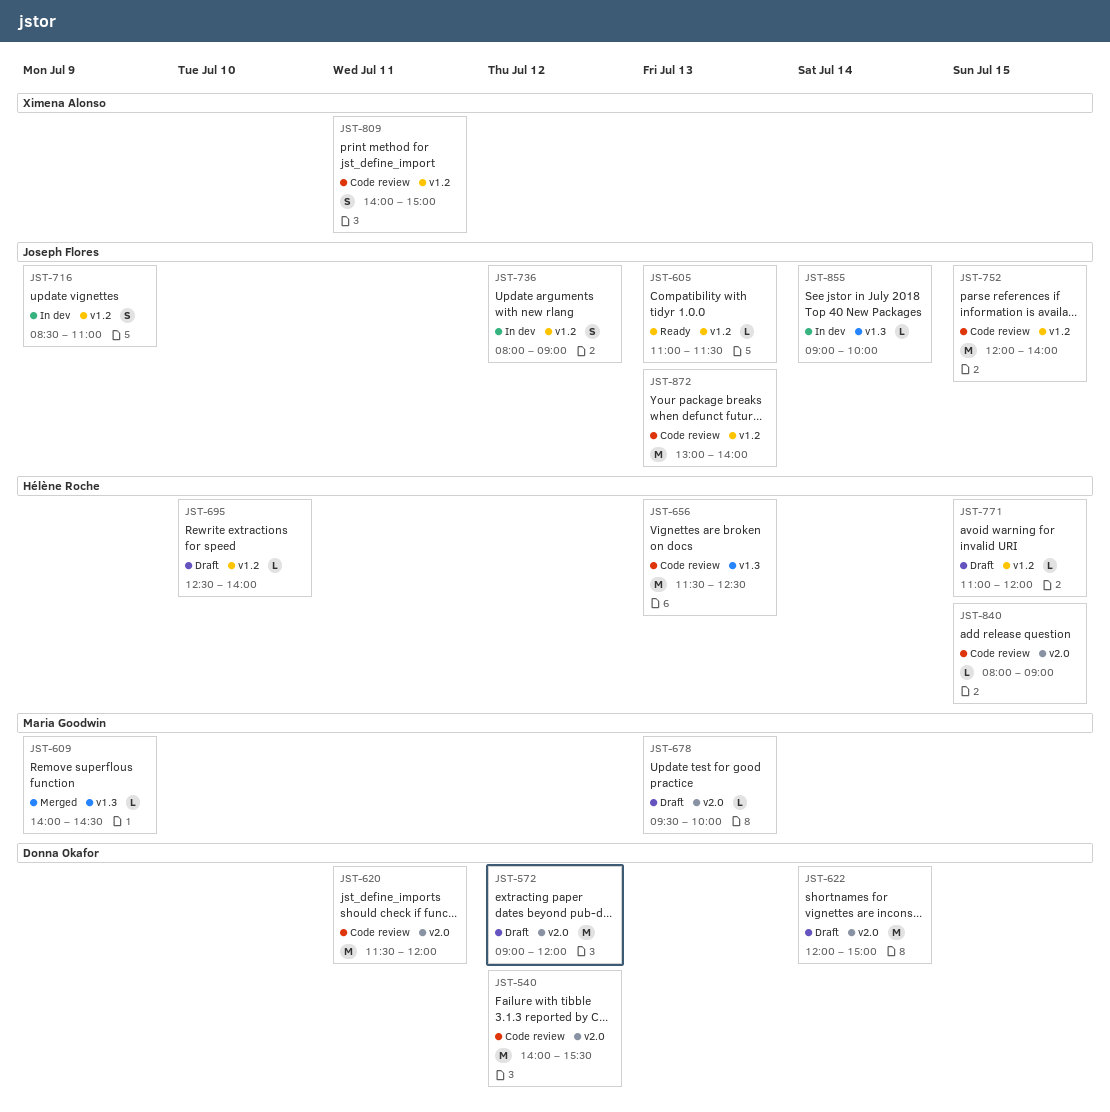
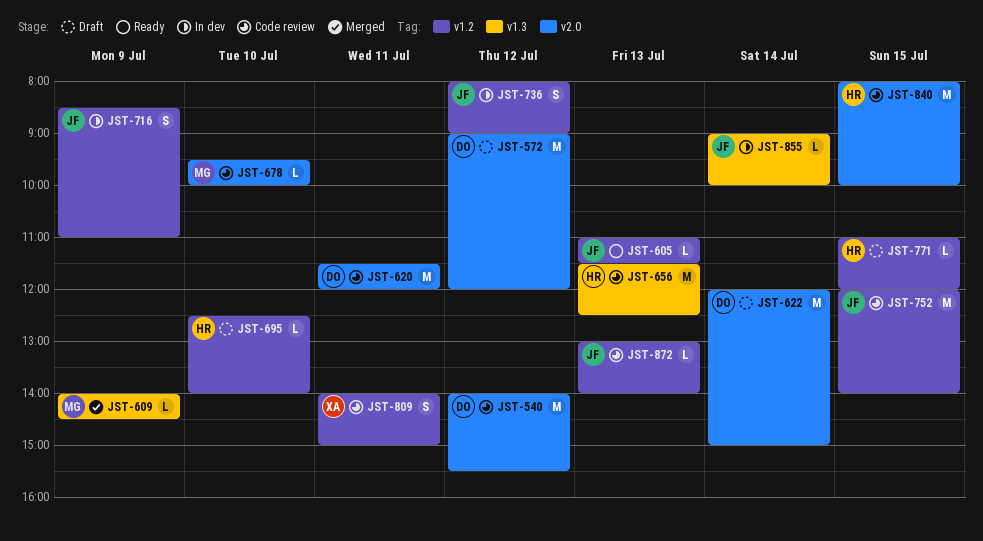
JST-678, status: Draft -> Code review
JST-678, day: Jul 13 -> Jul 10
JST-840, estimate: L -> M
JST-840, ends: 09:00 -> 10:00
JST-872, estimate: M -> L

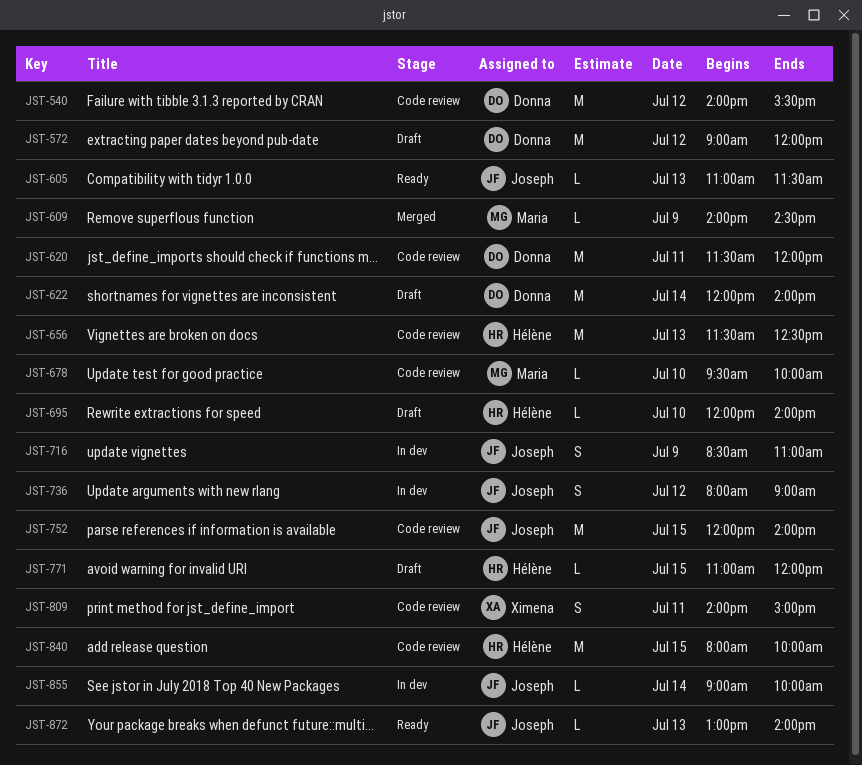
JST-622, ends: 15:00 -> 14:00
JST-695, begins: 12:30 -> 12:00
JST-872, status: Code review -> Ready

